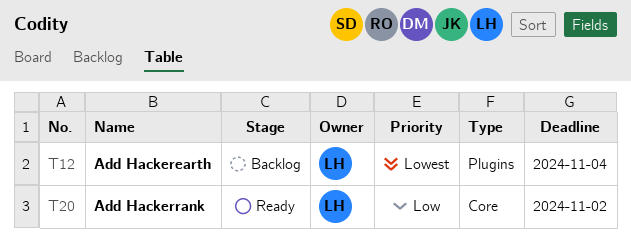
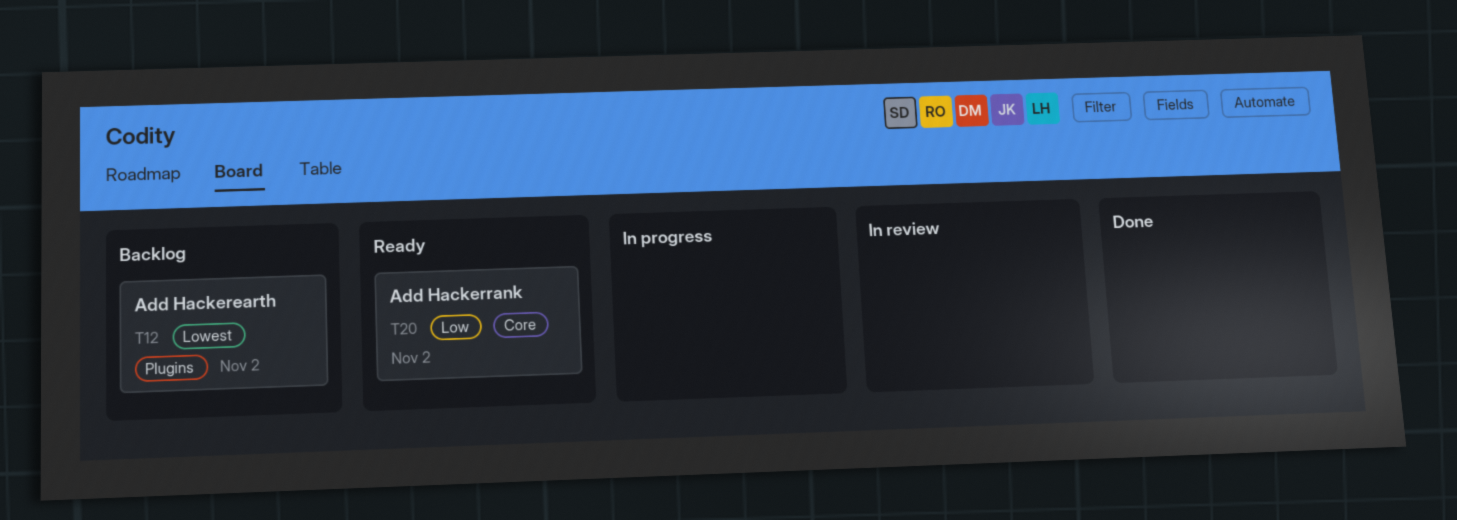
T12, due: Nov 4 -> Nov 2

